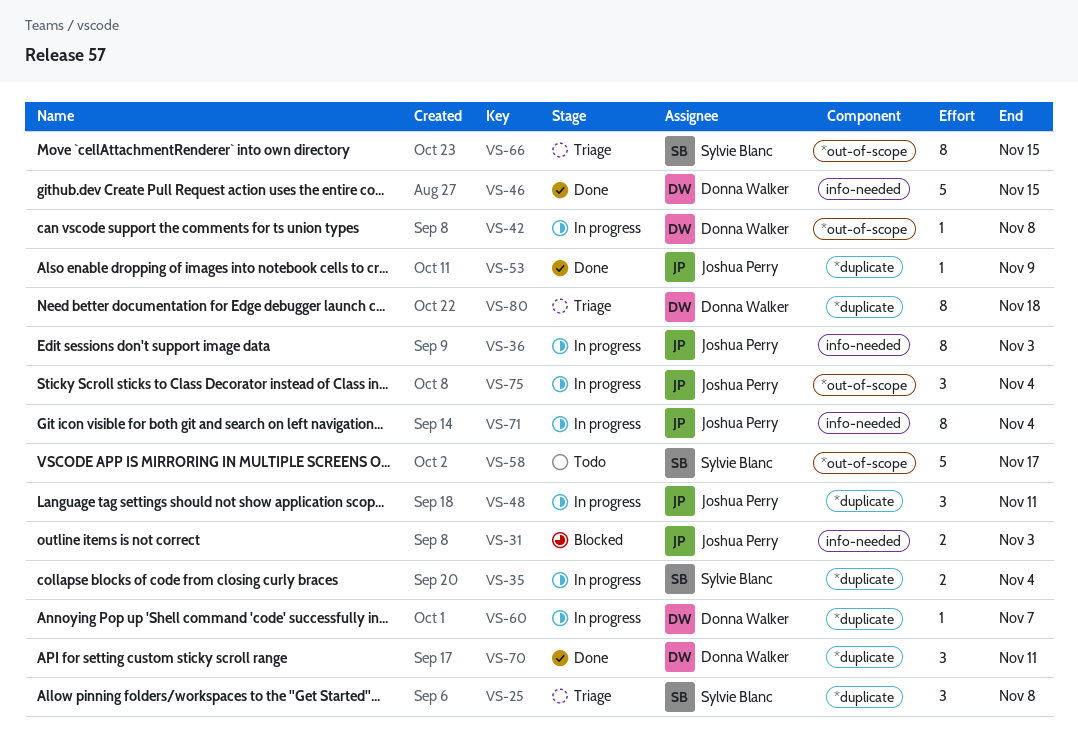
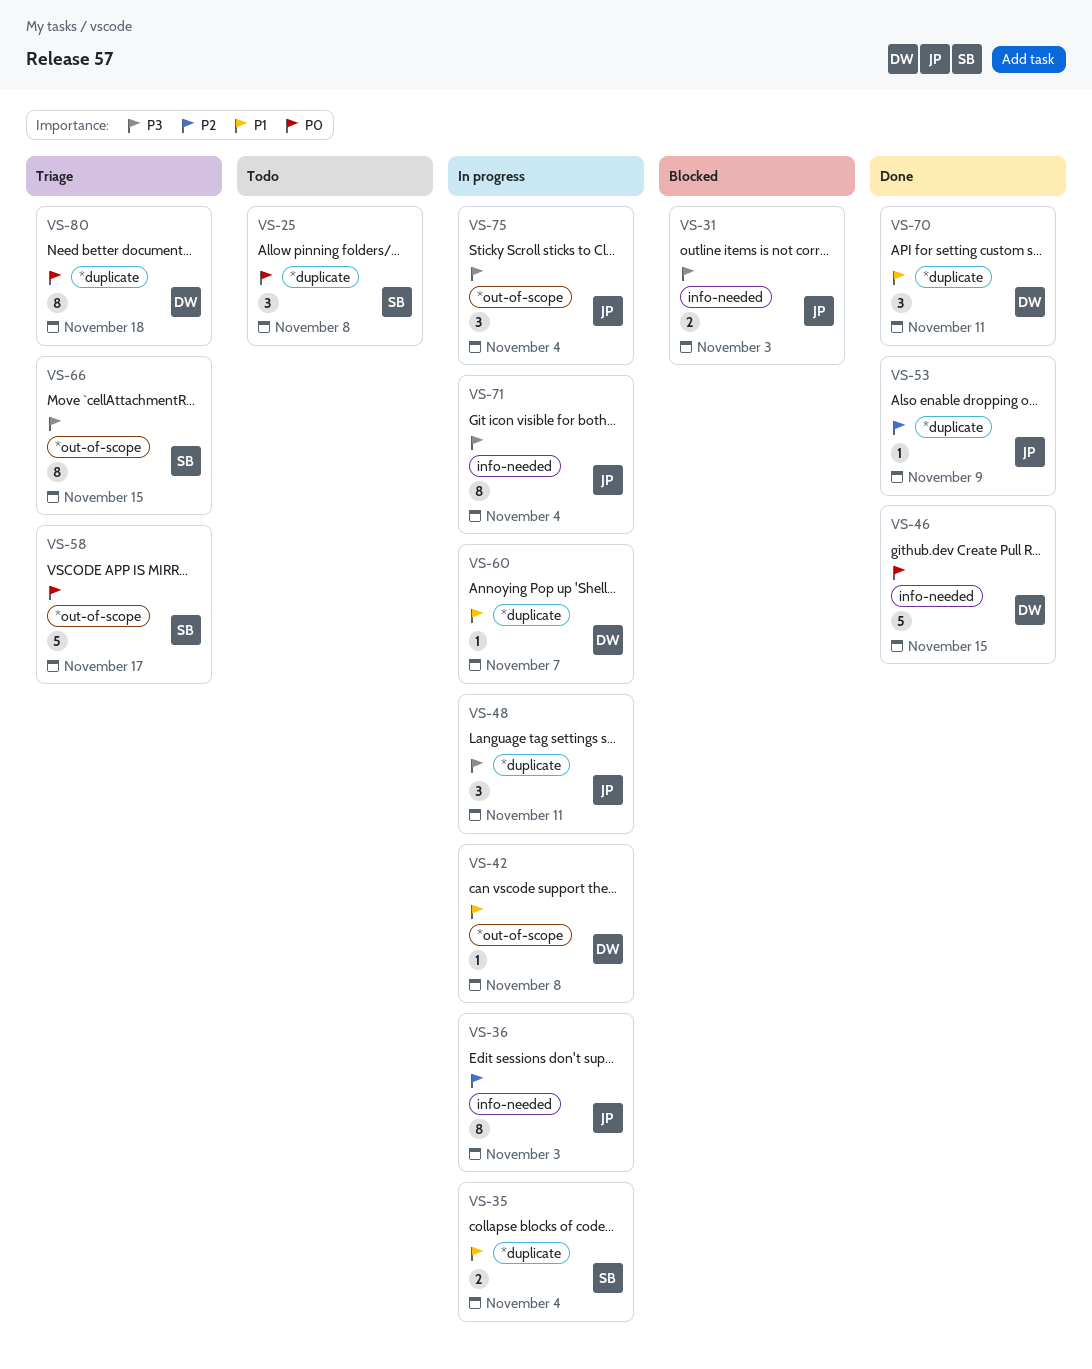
VS-25, status: Triage -> Todo
VS-58, status: Todo -> Triage

